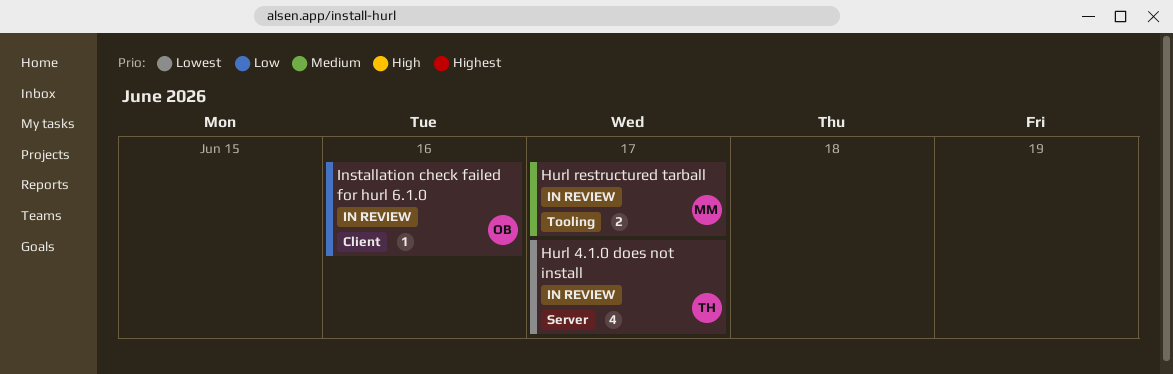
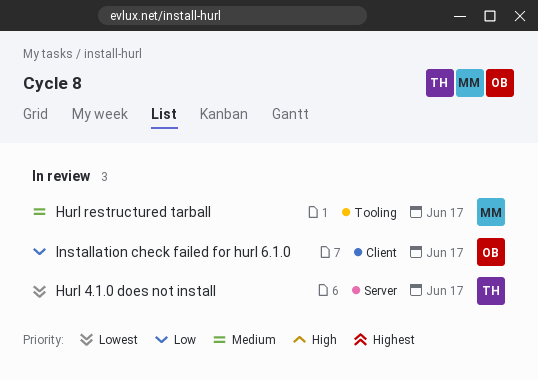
Installation check failed for hurl 6.1.0, due: Jun 16 -> Jun 17

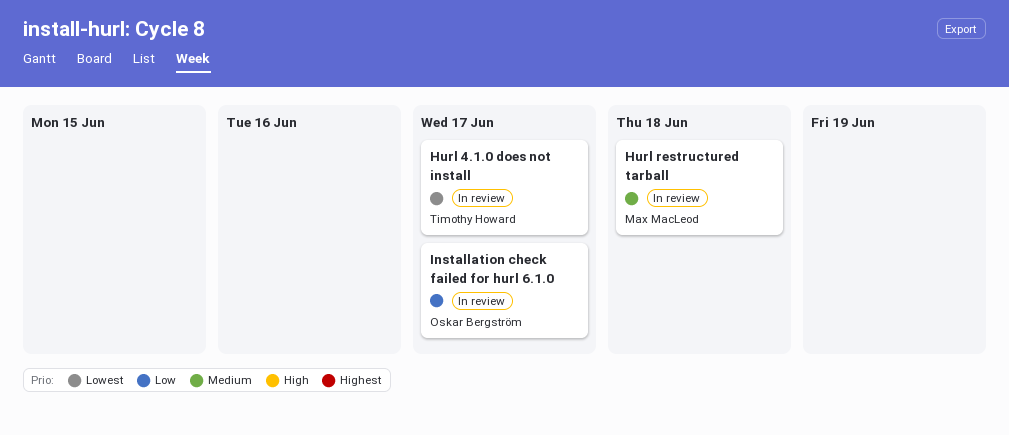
Hurl restructured tarball, due: Jun 17 -> Jun 18

